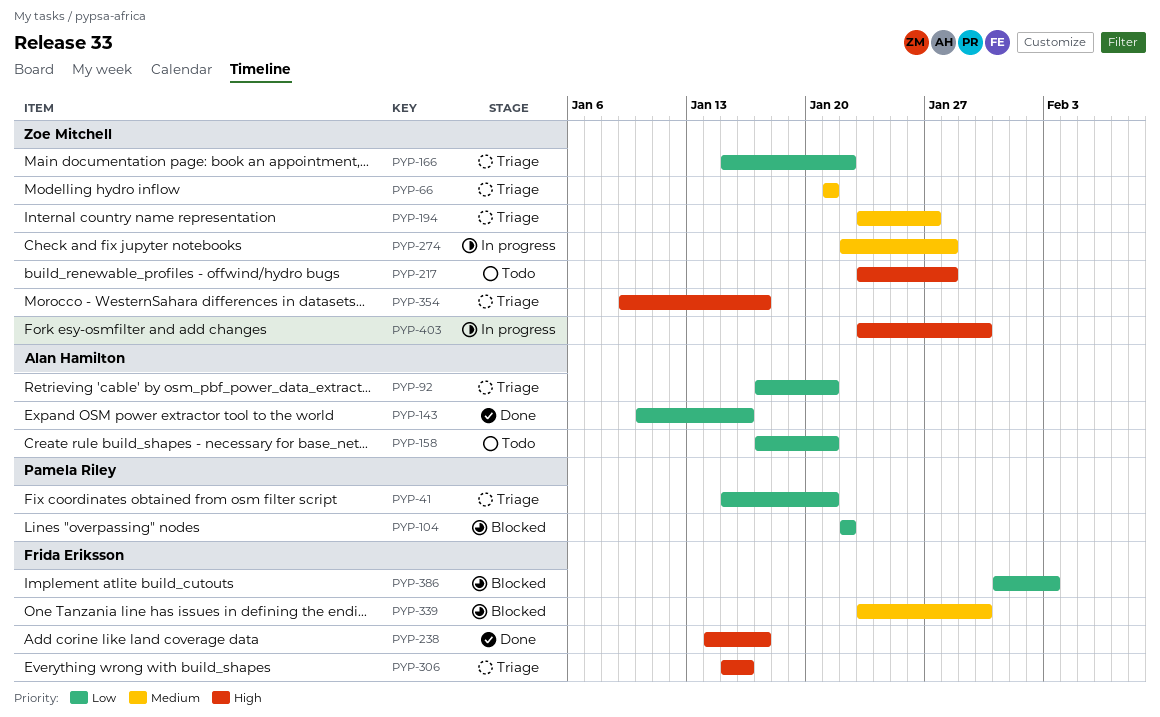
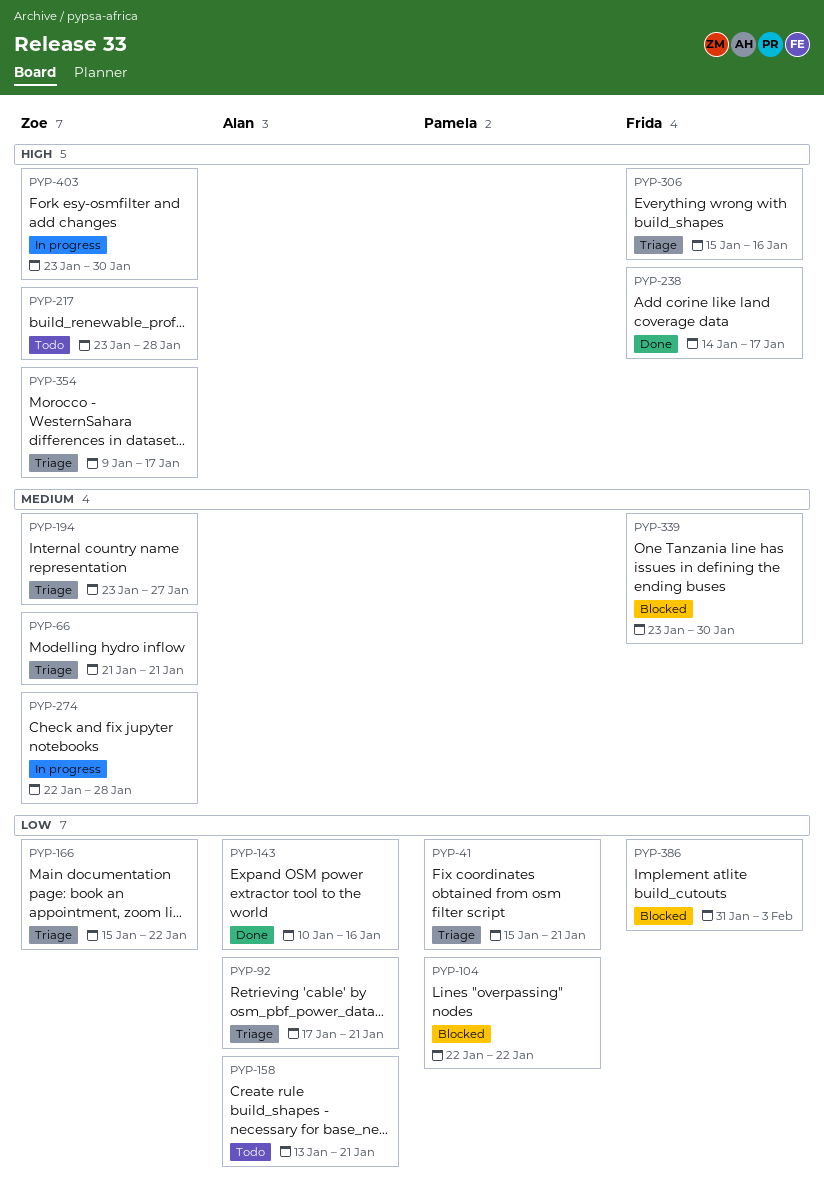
PYP-158, start: Jan 17 -> Jan 13

